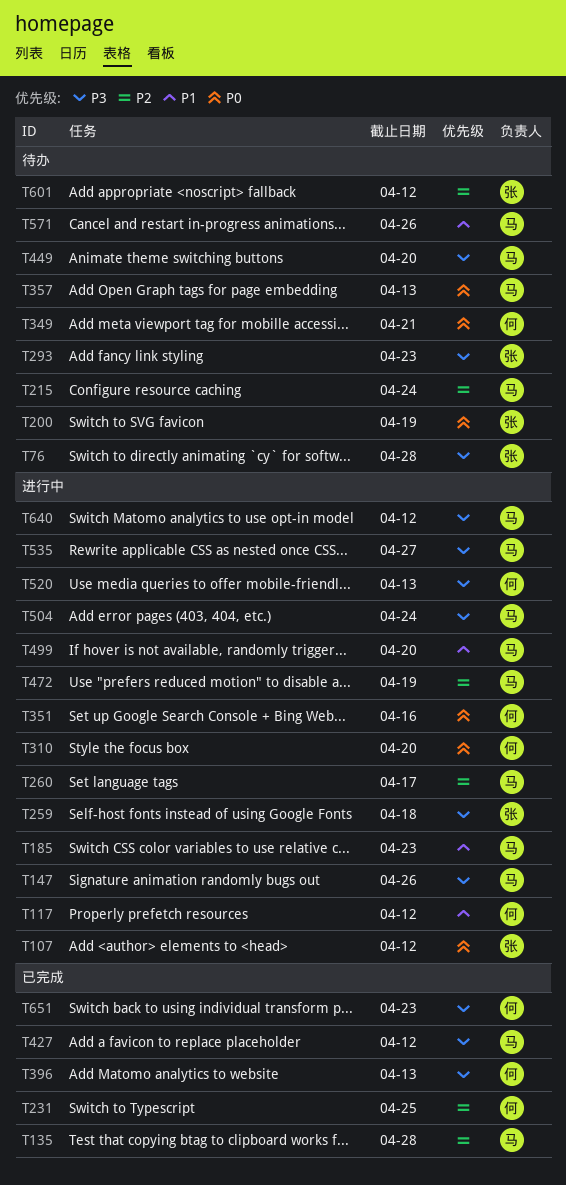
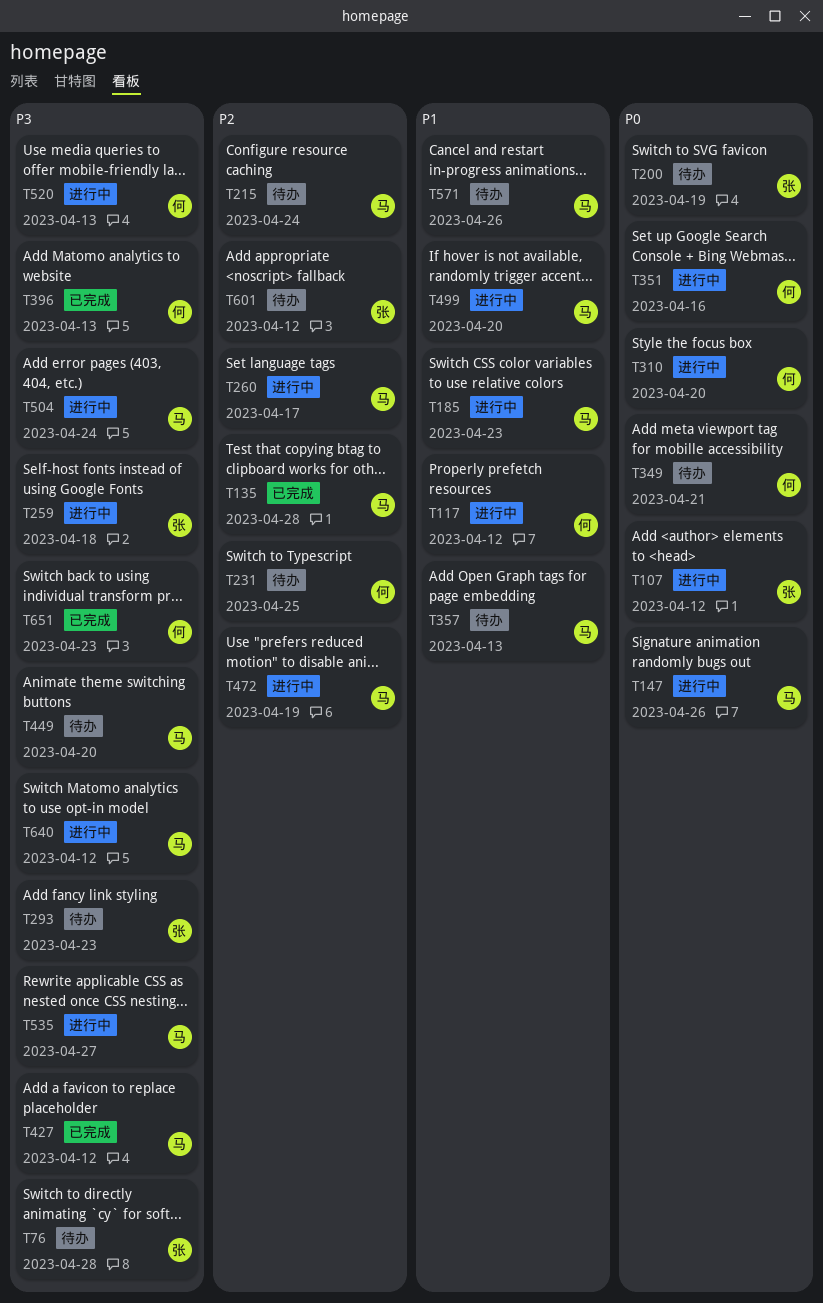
T147, priority: P3 -> P0
T231, status: 已完成 -> 待办
T357, priority: P0 -> P1

